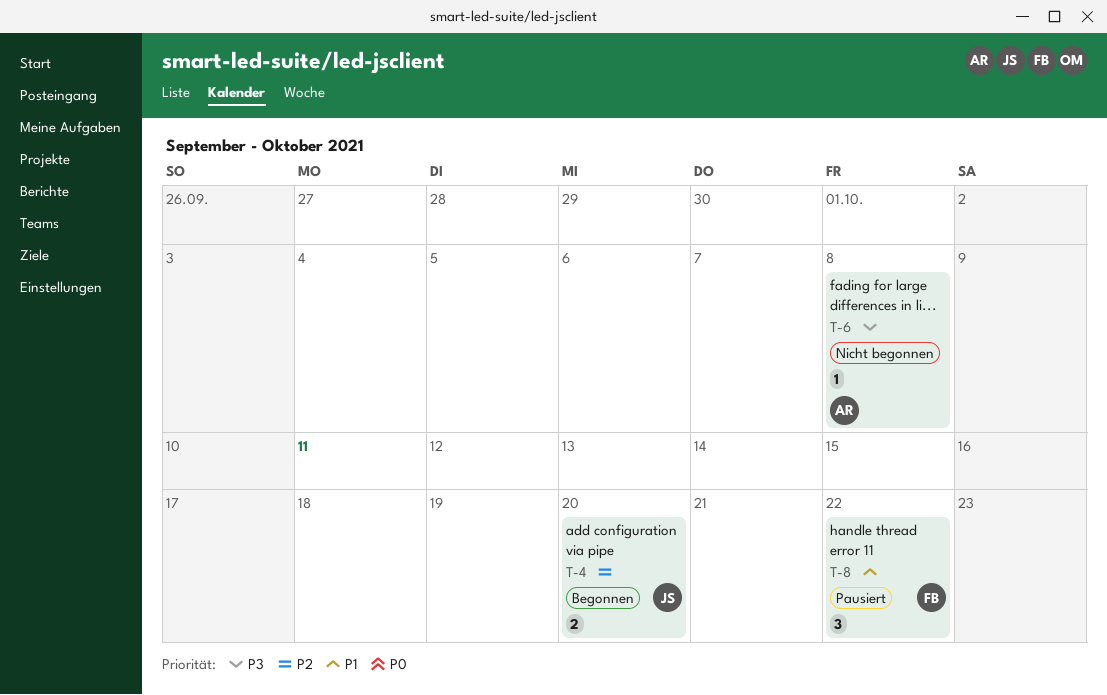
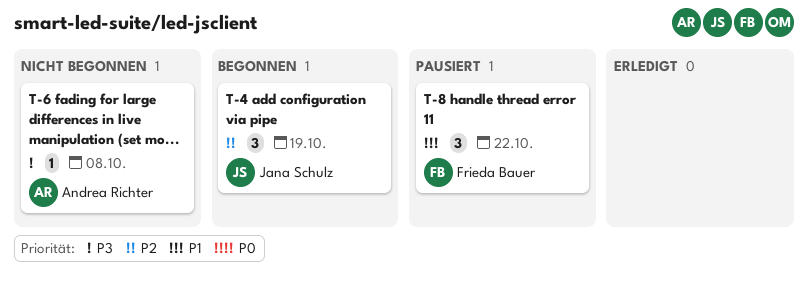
T-4, estimate: 2 -> 3
T-4, due: Oct 20 -> Oct 19

